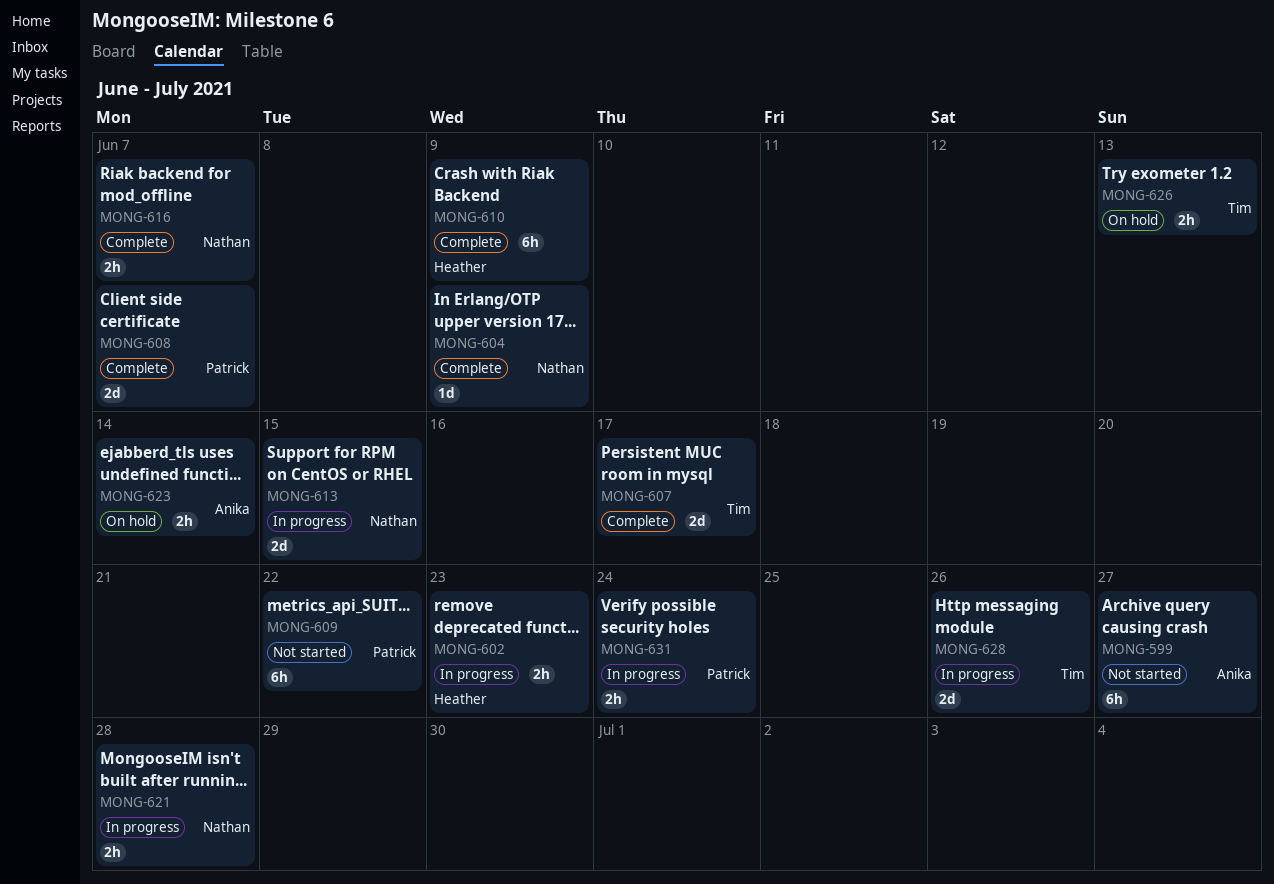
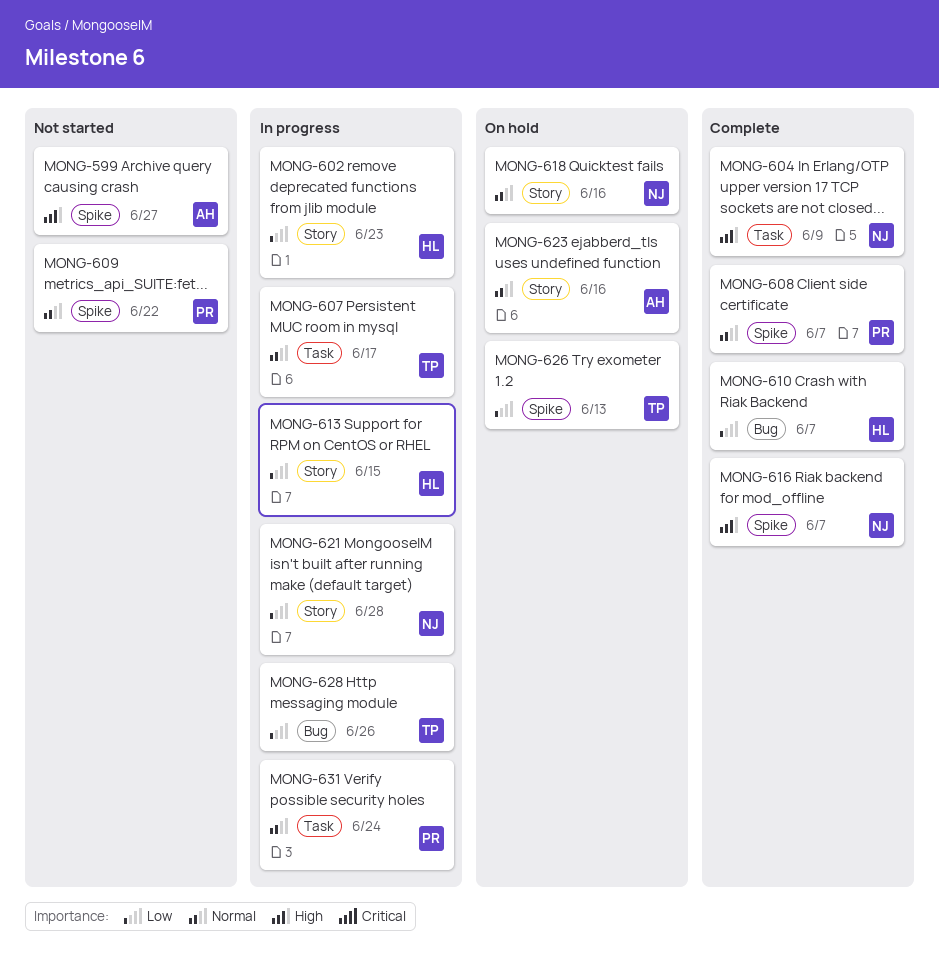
MONG-607, status: Complete -> In progress
MONG-610, due: Jun 9 -> Jun 7
MONG-613, owner: Nathan -> Heather
MONG-618: none -> present
MONG-623, due: Jun 14 -> Jun 16

